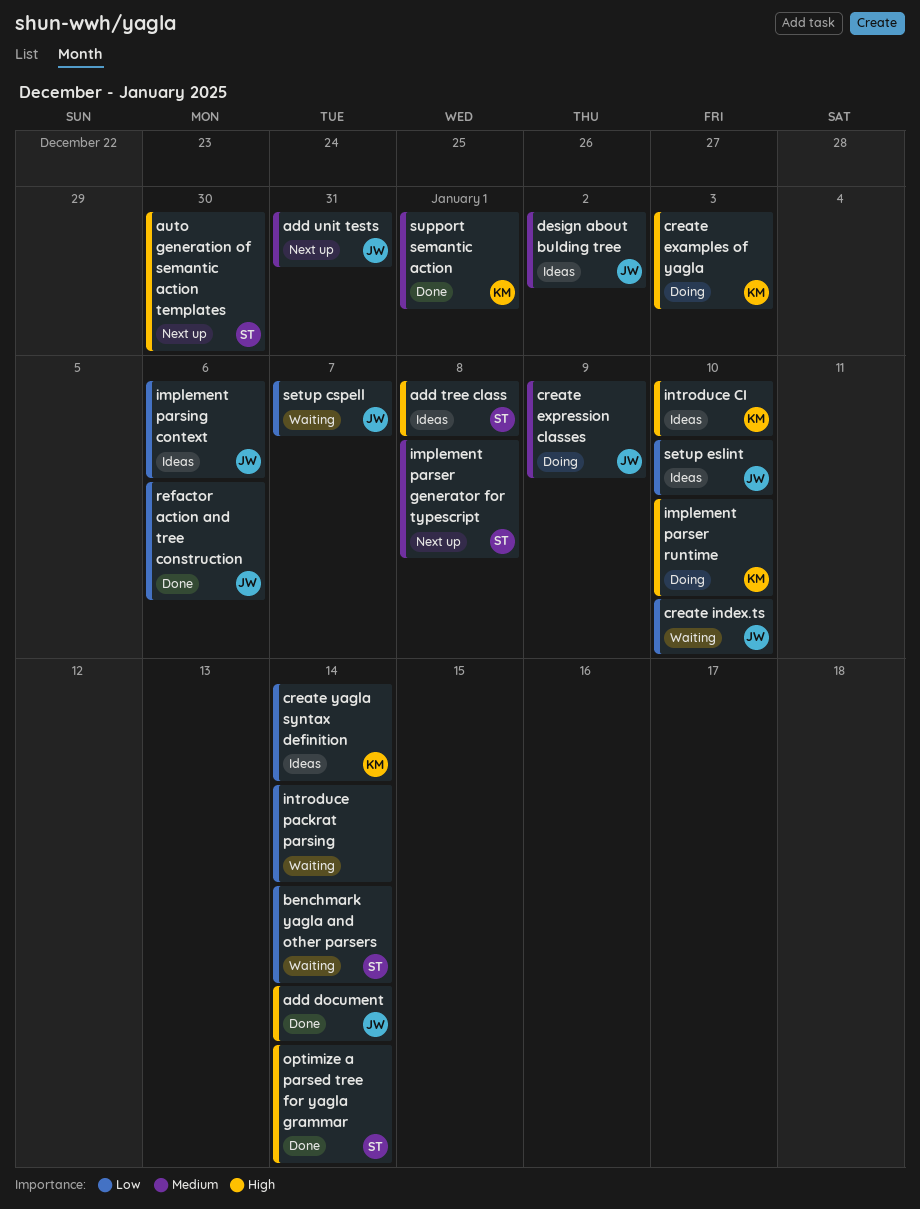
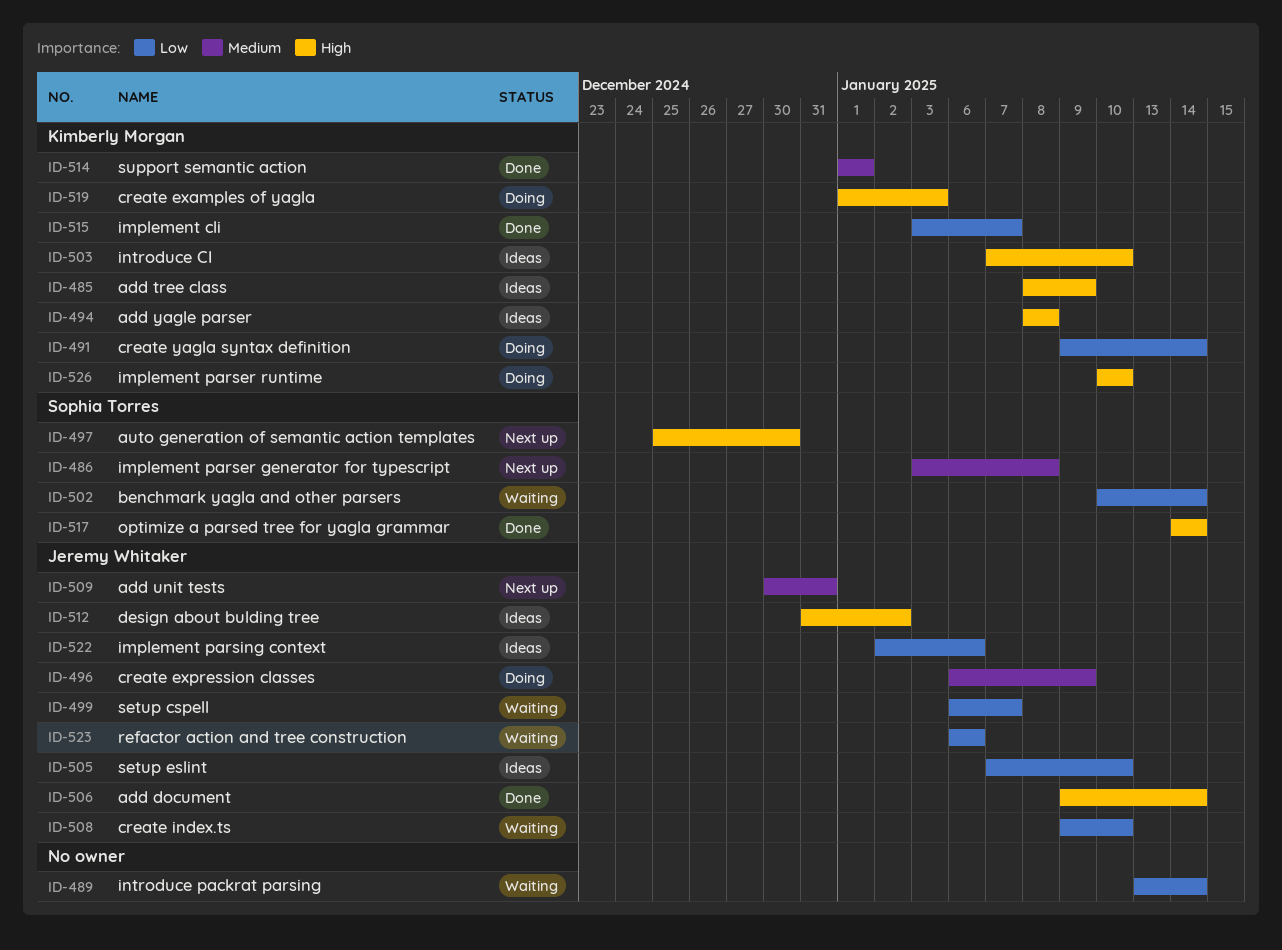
add tree class, owner: Sophia Torres -> Kimberly Morgan
add tree class, due: Jan 8 -> Jan 9
add yagle parser: none -> present
create yagla syntax definition, status: Ideas -> Doing
design about bulding tree, priority: Medium -> High
implement cli: none -> present
refactor action and tree construction, status: Done -> Waiting

